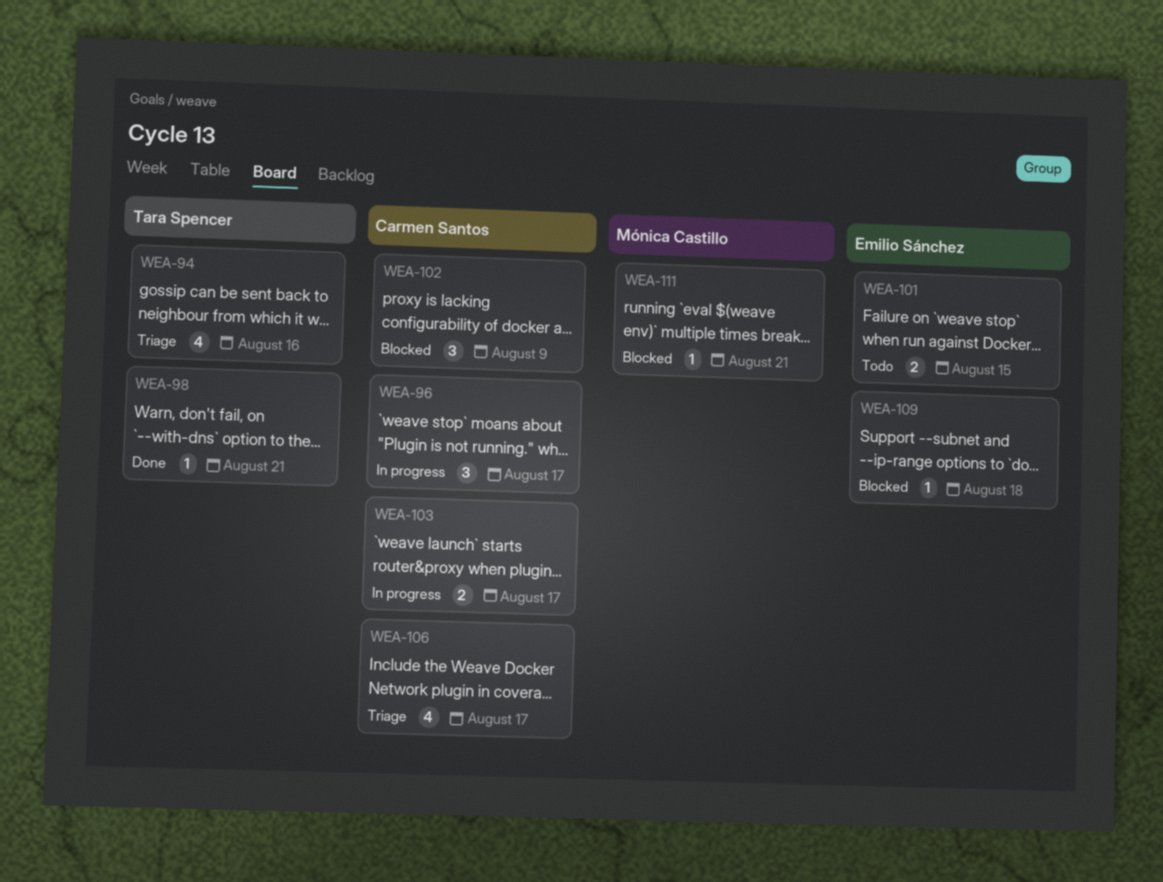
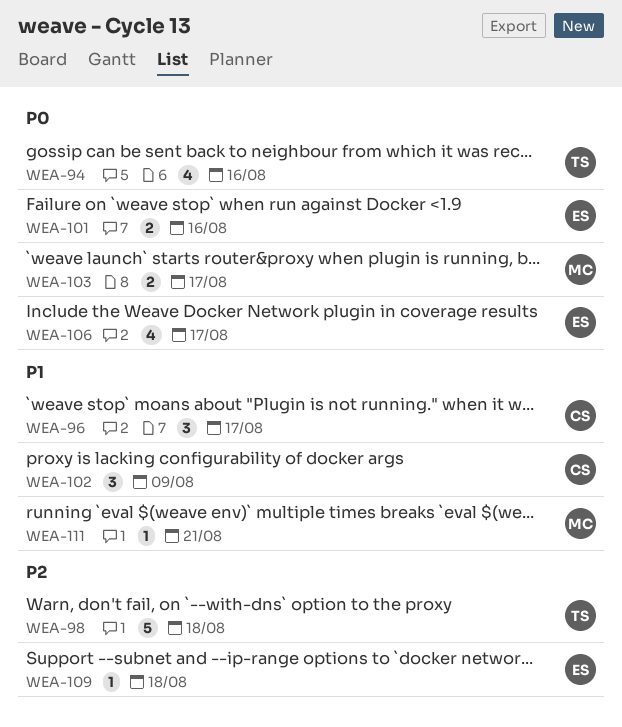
WEA-98, estimate: 1 -> 5
WEA-98, due: Aug 21 -> Aug 18
WEA-101, due: Aug 15 -> Aug 16
WEA-103, owner: Carmen Santos -> Mónica Castillo
WEA-106, owner: Carmen Santos -> Emilio Sánchez

